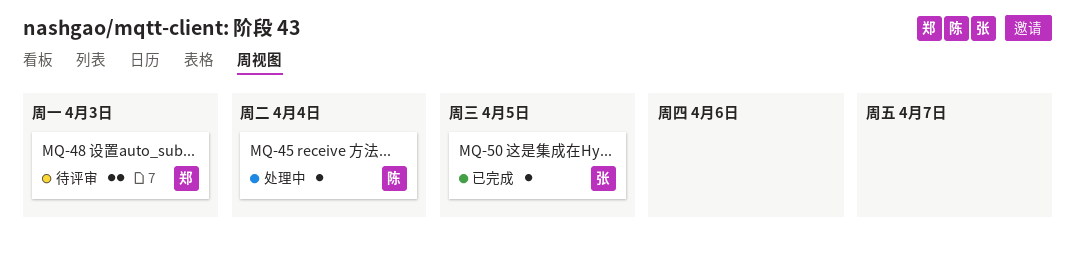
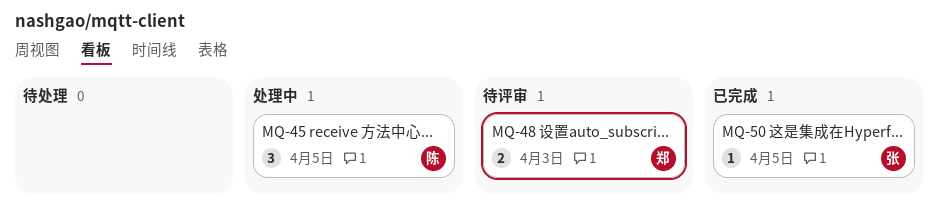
MQ-45, estimate: 1 -> 3
MQ-45, due: Apr 4 -> Apr 5

